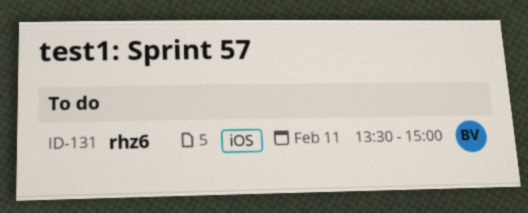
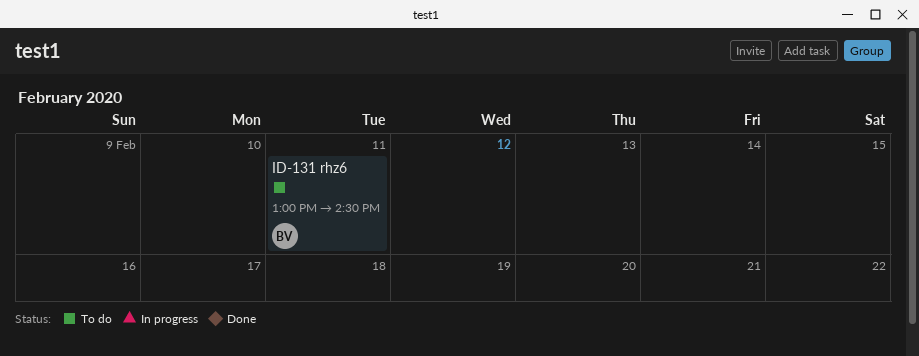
ID-131, begins: 13:30 -> 13:00
ID-131, ends: 15:00 -> 14:30

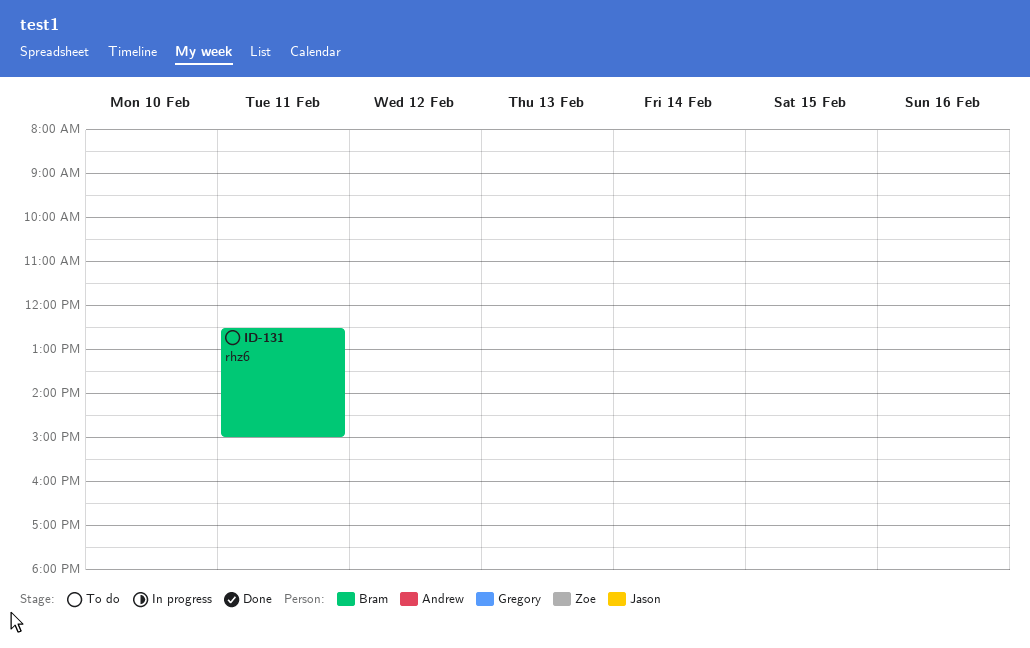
ID-131, begins: 13:00 -> 12:30
ID-131, ends: 14:30 -> 15:00

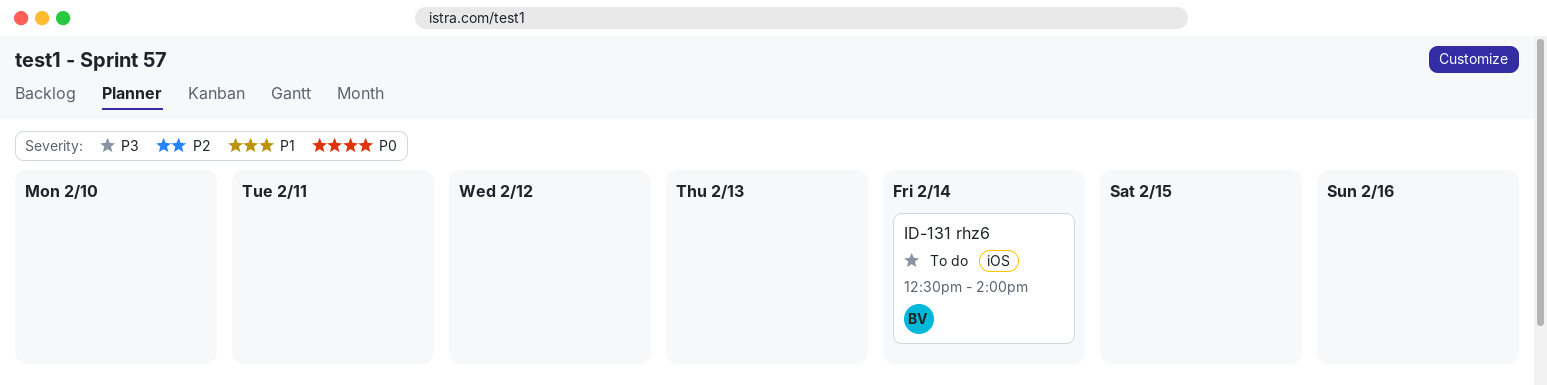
ID-131, day: Feb 11 -> Feb 14
ID-131, ends: 15:00 -> 14:00

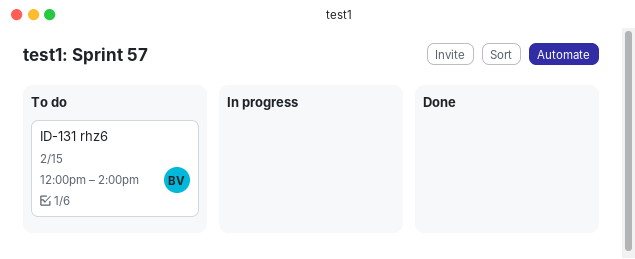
ID-131, day: Feb 14 -> Feb 15
ID-131, begins: 12:30 -> 12:00

